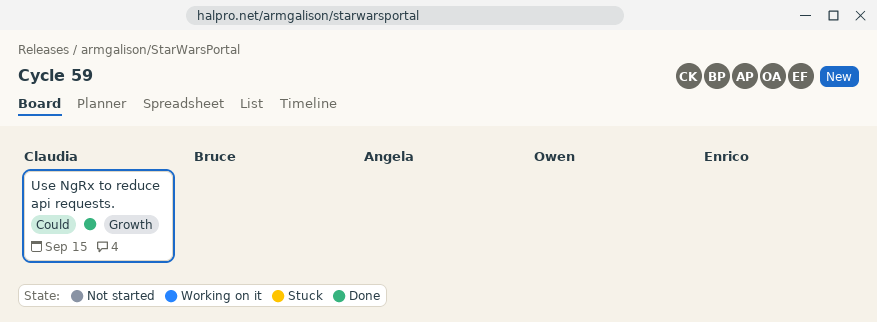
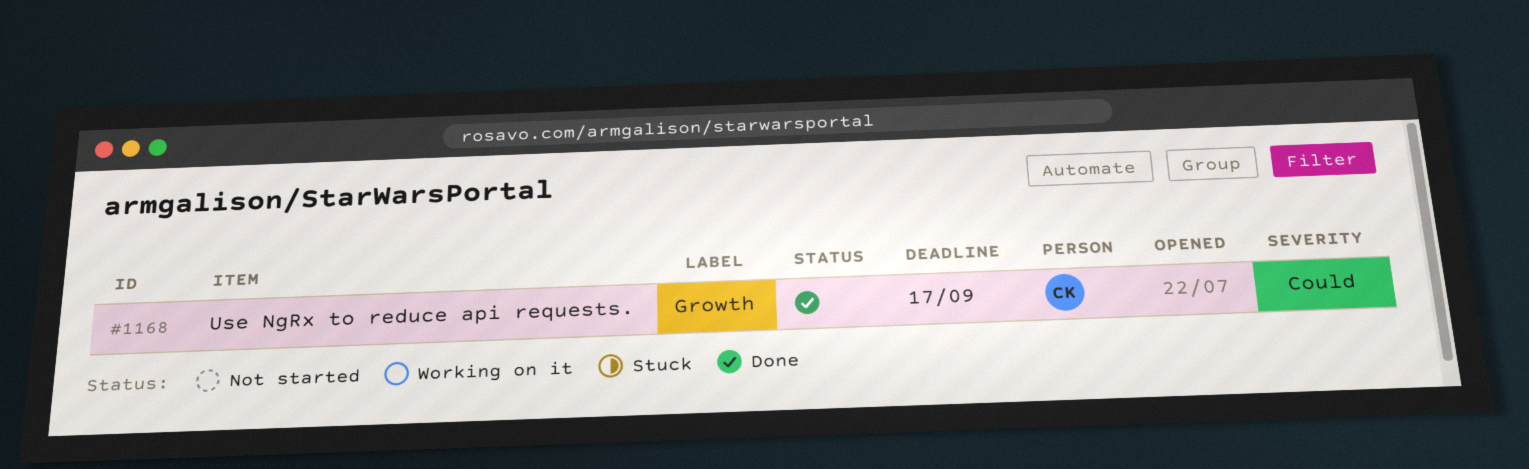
Use NgRx to reduce api requests., due: Sep 15 -> Sep 17

